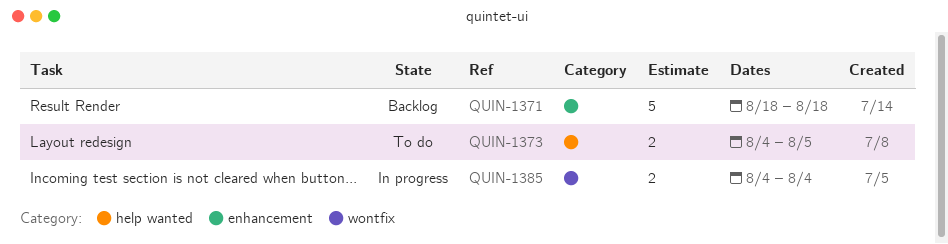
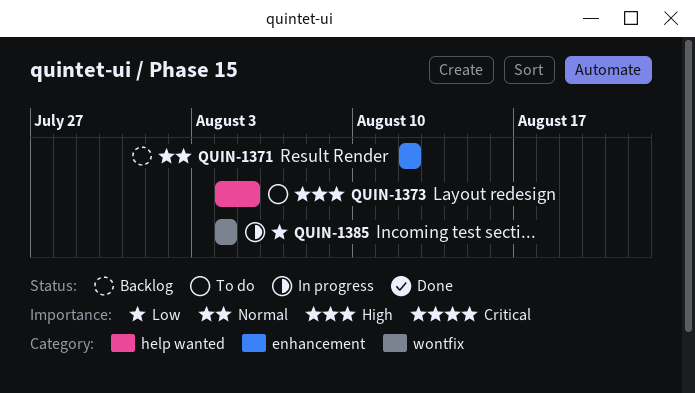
QUIN-1371, start: Aug 18 -> Aug 12
QUIN-1371, due: Aug 18 -> Aug 12

